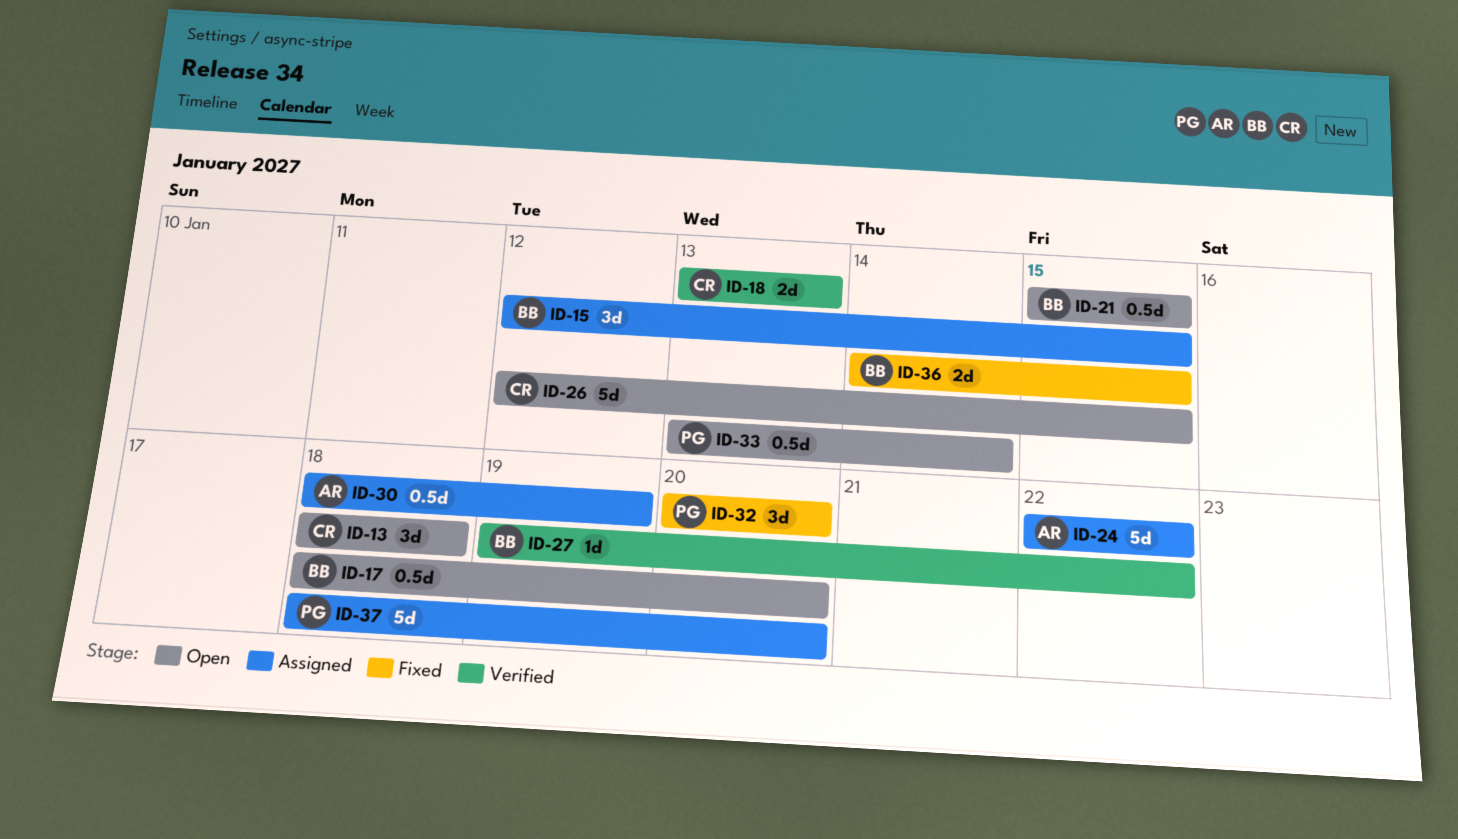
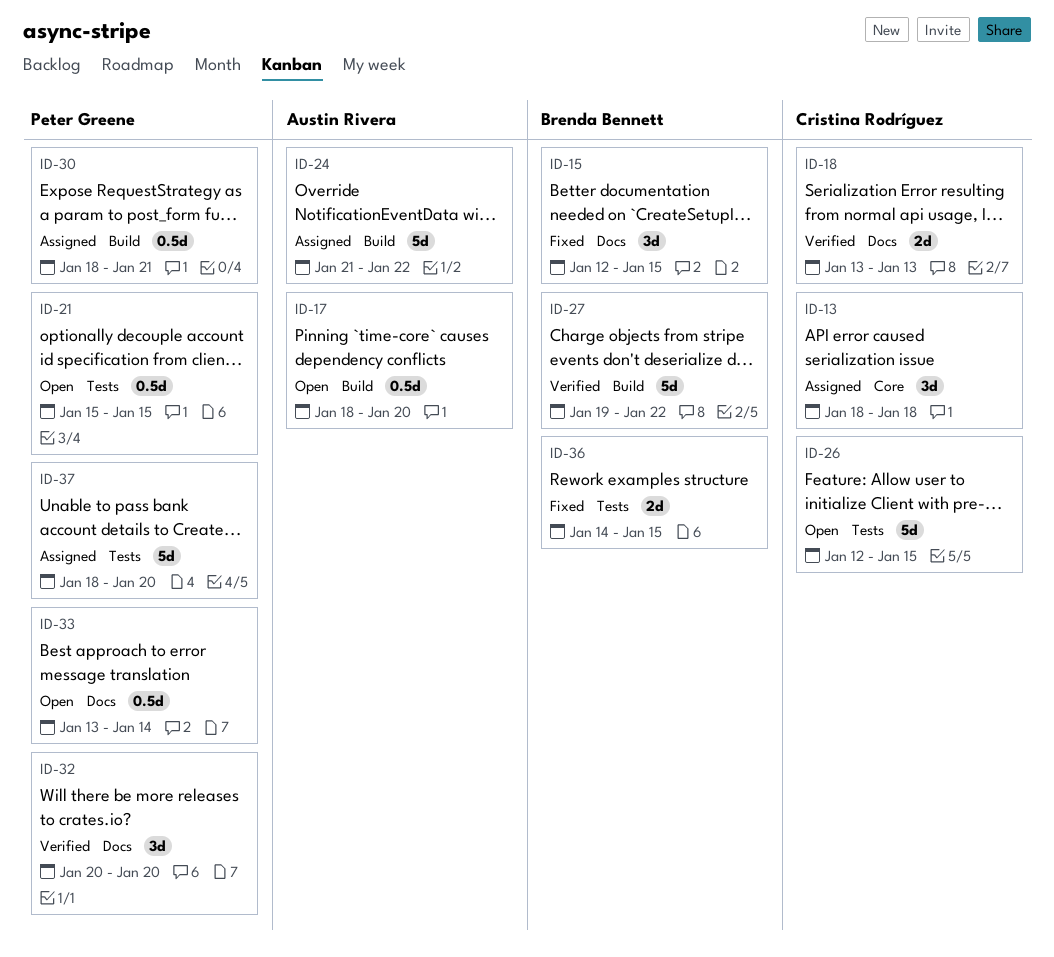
ID-13, status: Open -> Assigned
ID-15, status: Assigned -> Fixed
ID-17, owner: Brenda Bennett -> Austin Rivera
ID-21, owner: Brenda Bennett -> Peter Greene
ID-24, start: Jan 22 -> Jan 21
ID-27, estimate: 1d -> 5d
ID-30, owner: Austin Rivera -> Peter Greene
ID-30, due: Jan 19 -> Jan 21
ID-32, status: Fixed -> Verified

